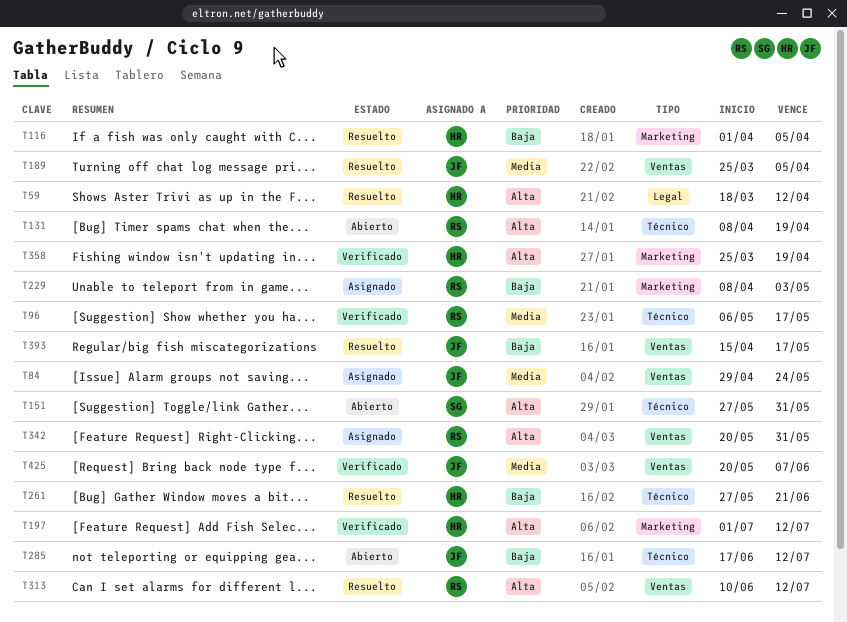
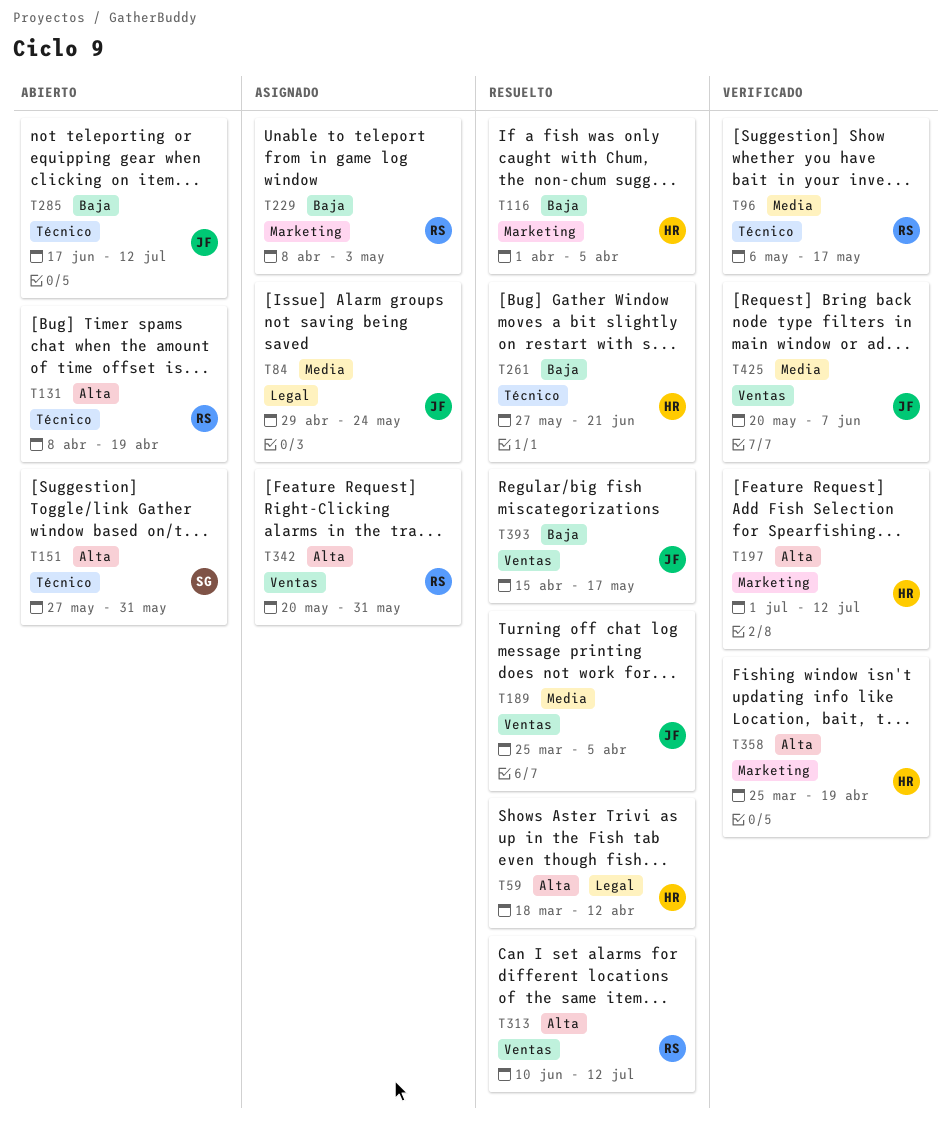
T84, label: Ventas -> Legal

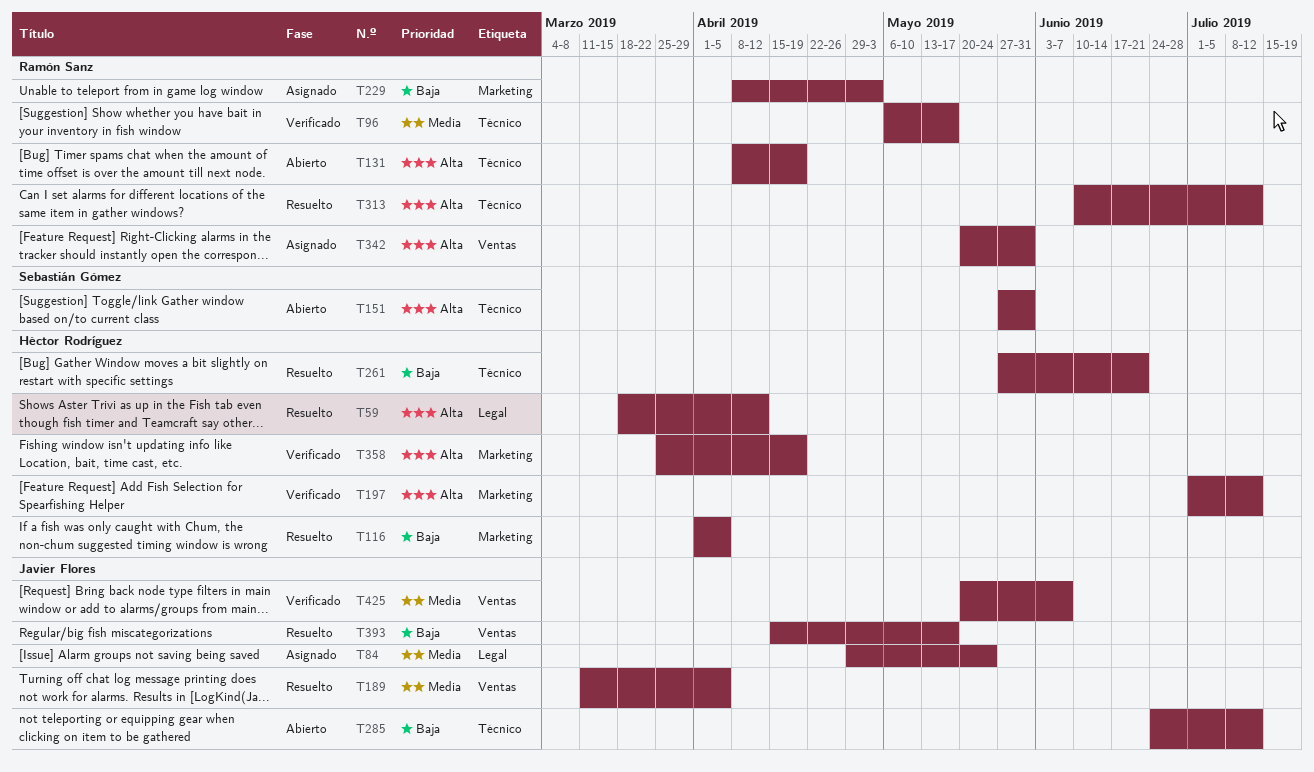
T189, start: Mar 25 -> Mar 11
T285, start: Jun 17 -> Jun 24
T313, label: Ventas -> Técnico

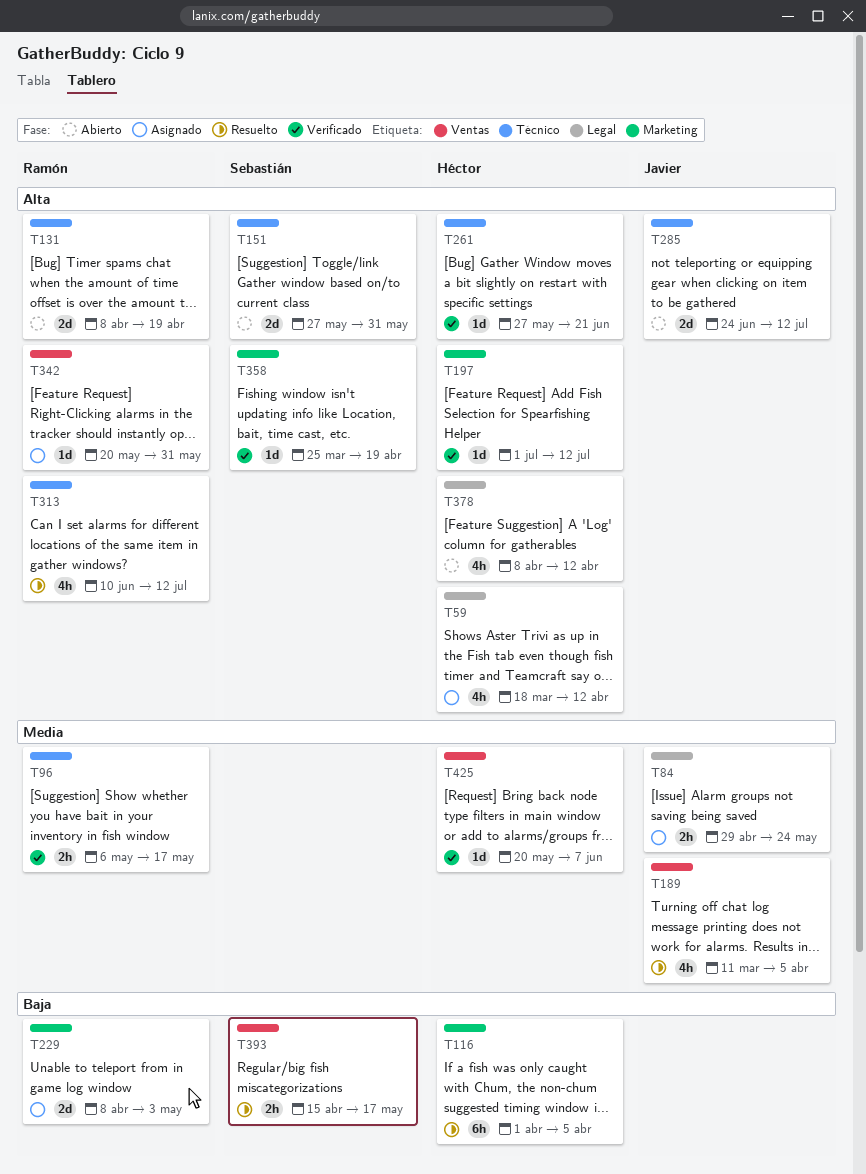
T59, status: Resuelto -> Asignado
T261, status: Resuelto -> Verificado
T261, priority: Baja -> Alta
T285, priority: Baja -> Alta
T358, owner: Héctor Rodríguez -> Sebastián Gómez
T378: none -> present
T393, owner: Javier Flores -> Sebastián Gómez
T425, owner: Javier Flores -> Héctor Rodríguez

